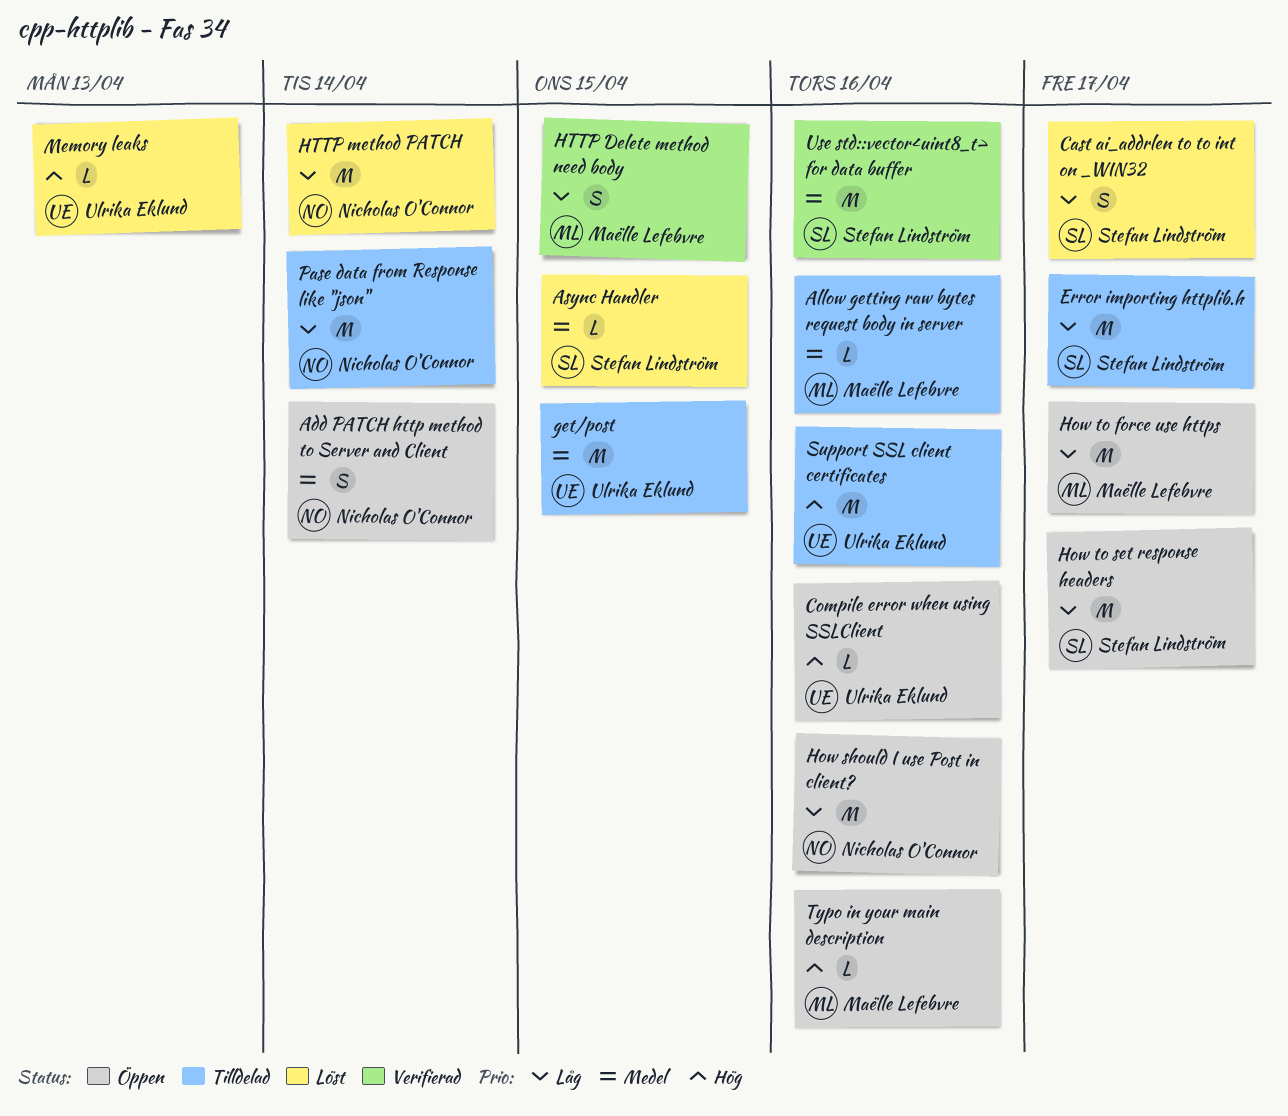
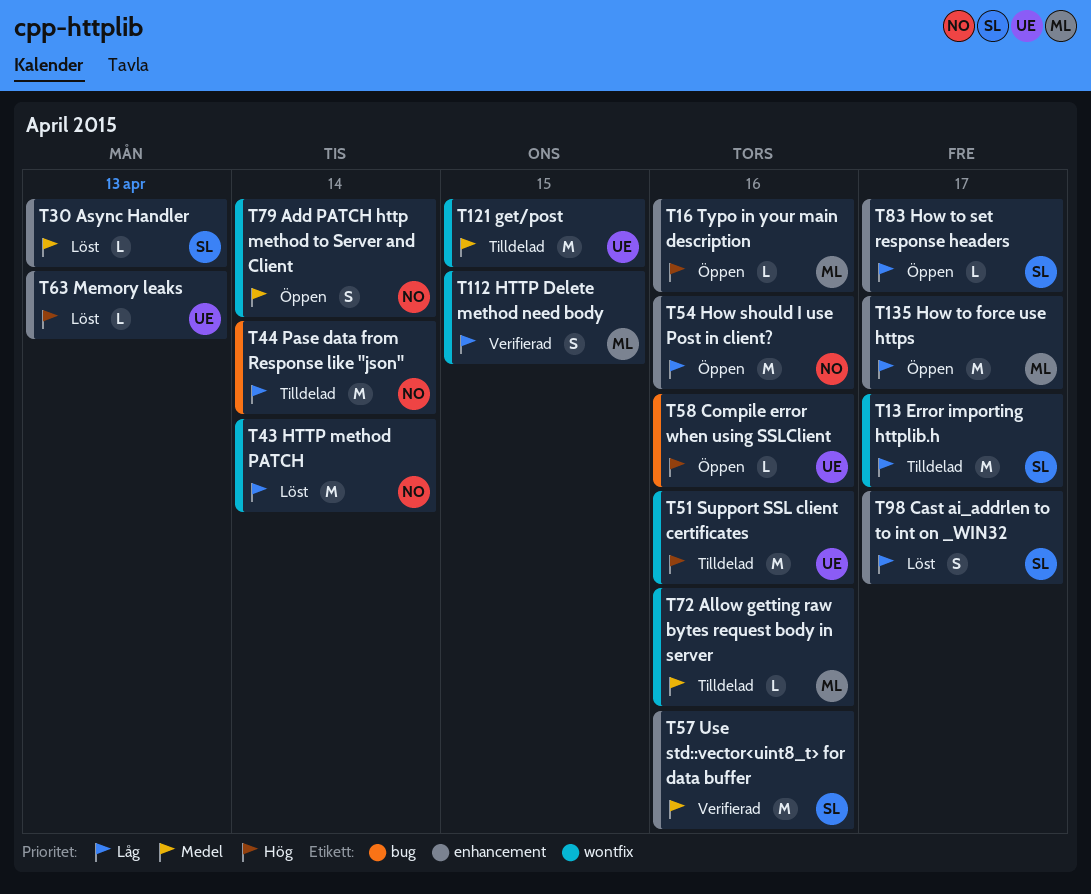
Async Handler, due: Apr 15 -> Apr 13
How to set response headers, estimate: M -> L

